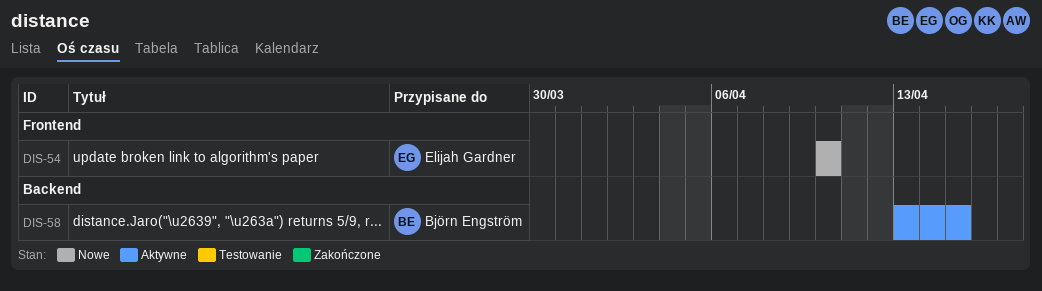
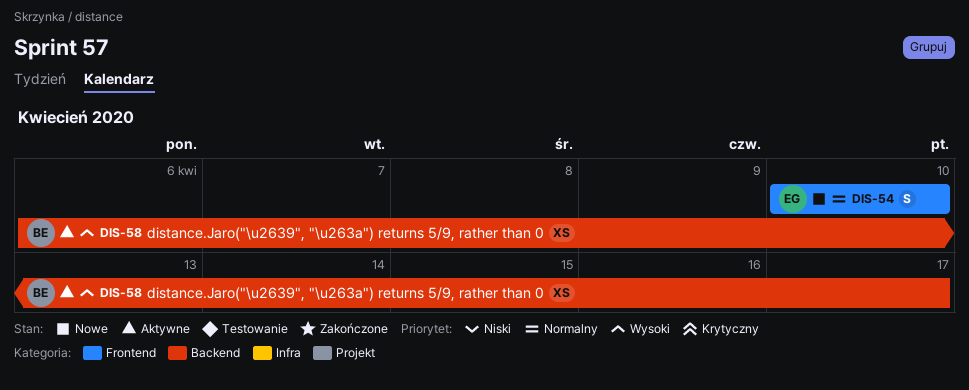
DIS-58, start: Apr 13 -> Apr 6
DIS-58, due: Apr 15 -> Apr 17

